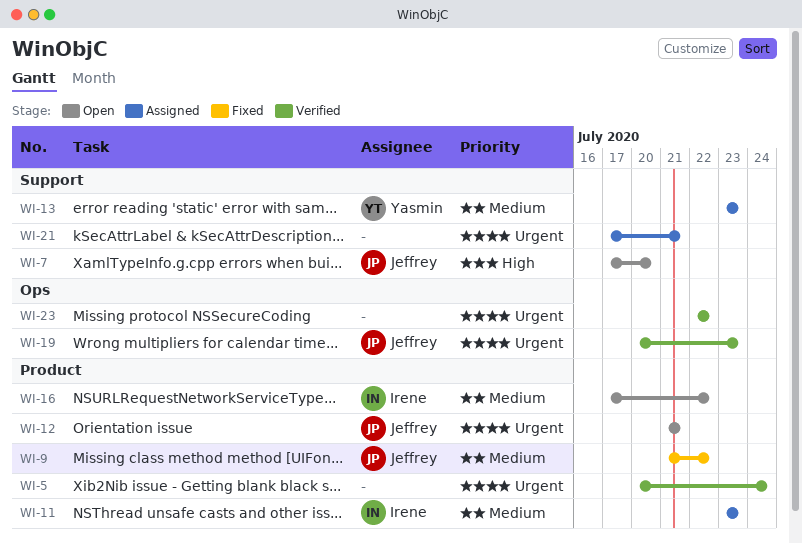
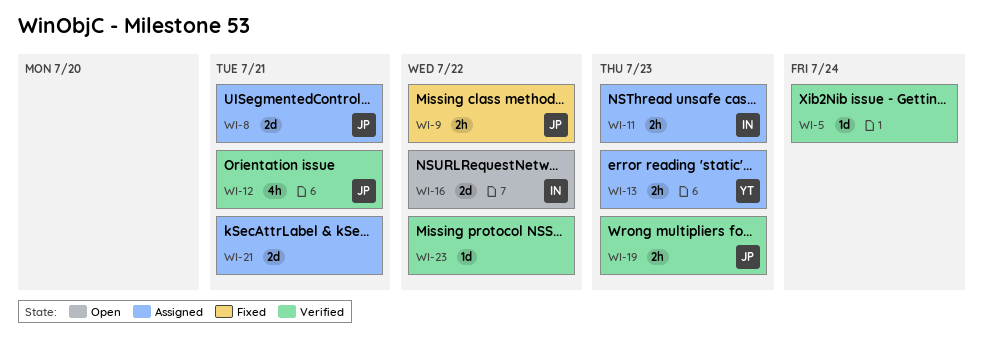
WI-7: present -> none
WI-8: none -> present
WI-12, status: Open -> Verified

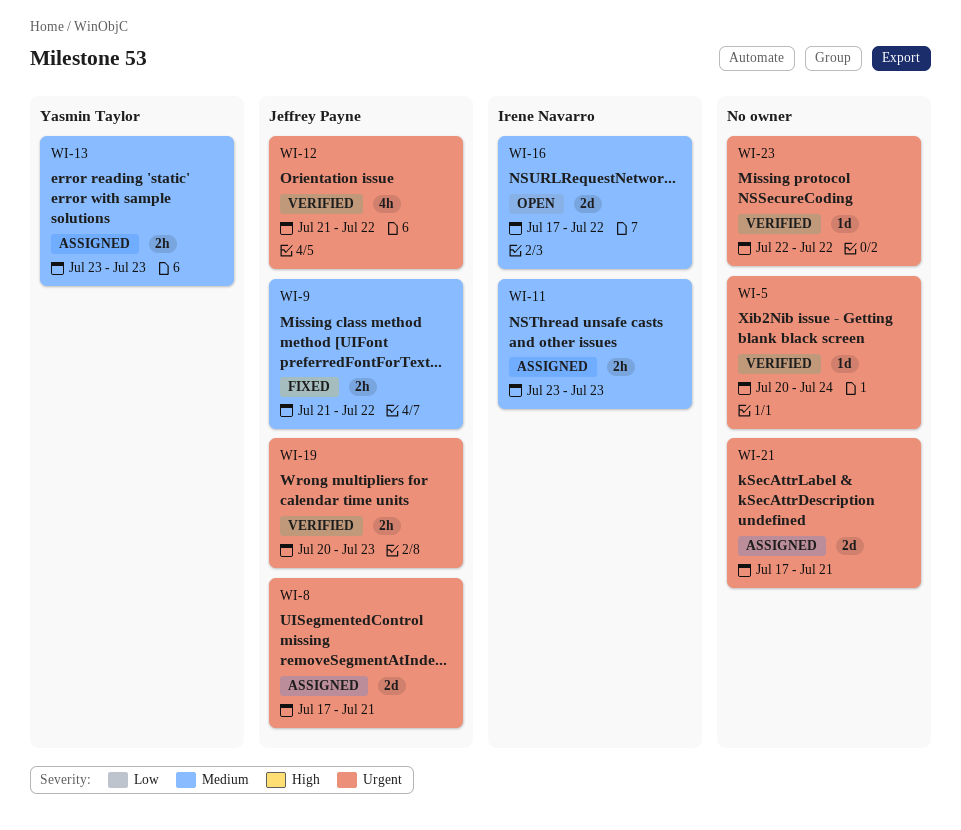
WI-12, due: Jul 21 -> Jul 22

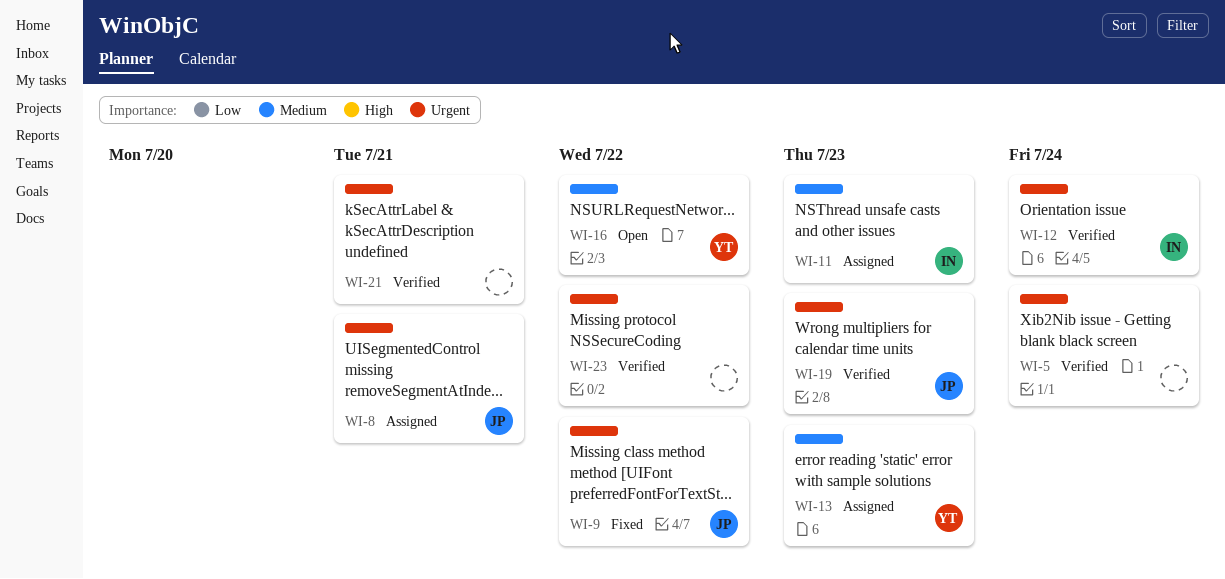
WI-9, priority: Medium -> Urgent
WI-12, owner: Jeffrey Payne -> Irene Navarro
WI-12, due: Jul 22 -> Jul 24
WI-16, owner: Irene Navarro -> Yasmin Taylor
WI-21, status: Assigned -> Verified

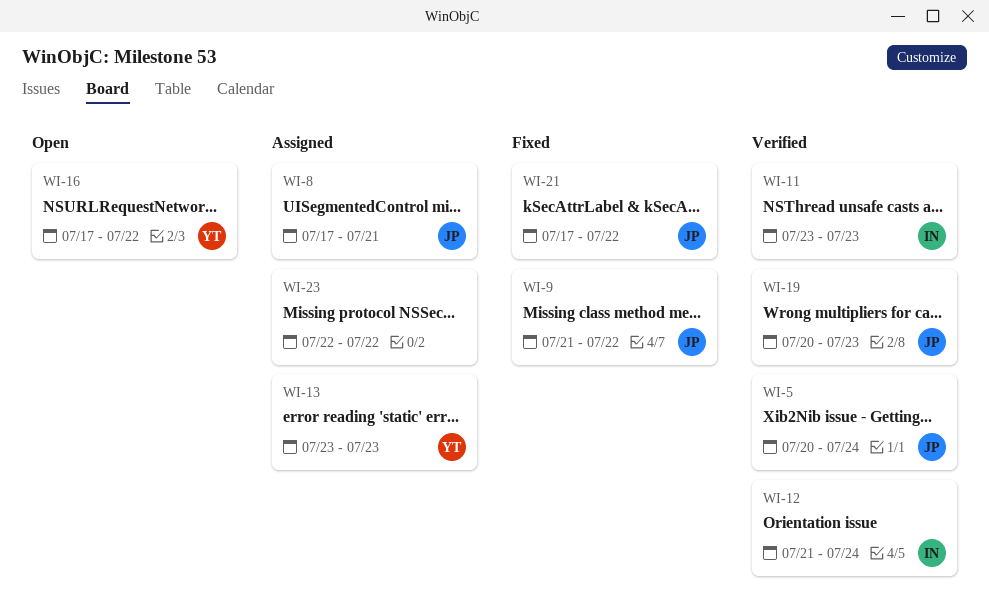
WI-5, owner: none -> JP
WI-11, status: Assigned -> Verified
WI-21, status: Verified -> Fixed
WI-21, owner: none -> JP
WI-21, due: Jul 21 -> Jul 22
WI-23, status: Verified -> Assigned

